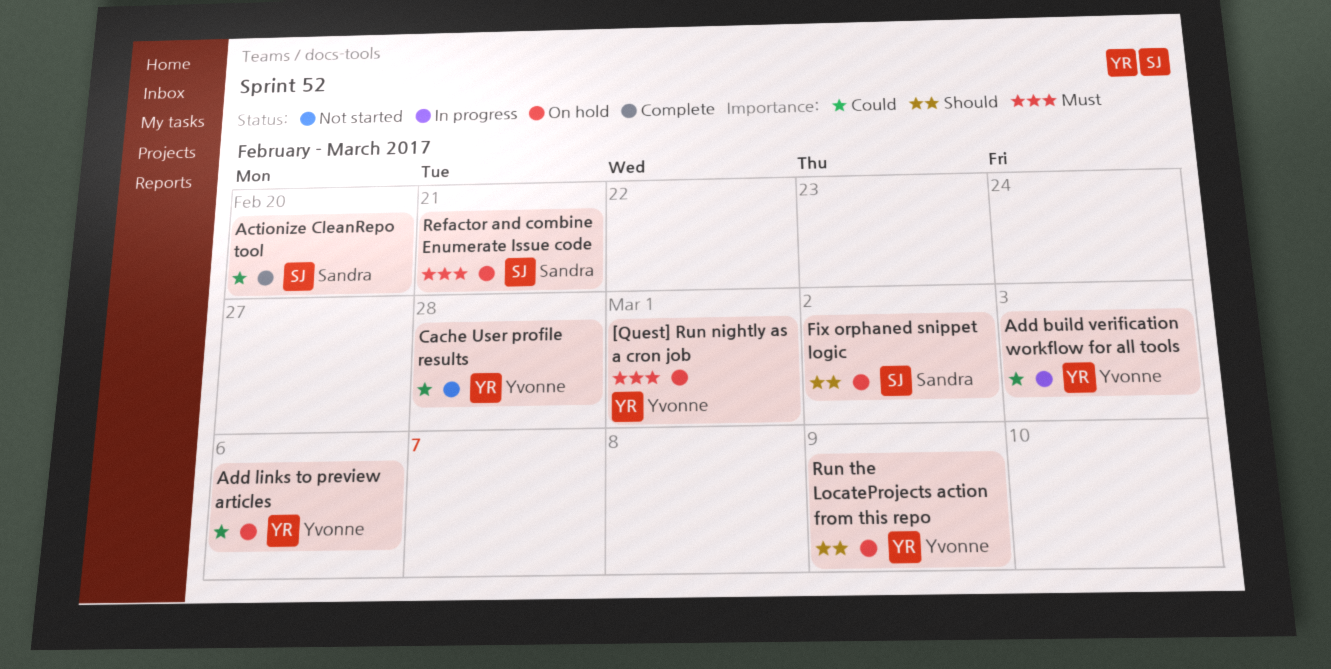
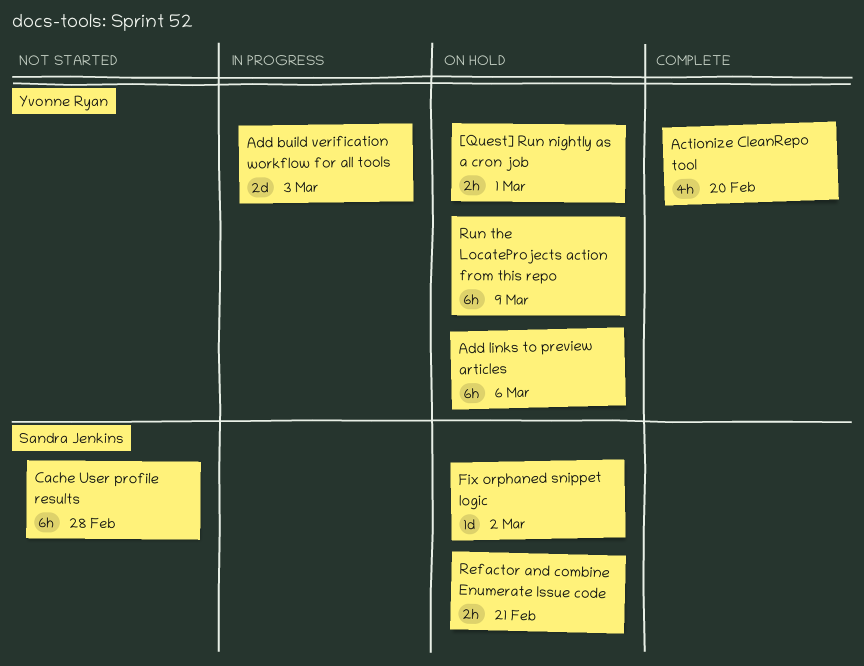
Actionize CleanRepo tool, owner: Sandra Jenkins -> Yvonne Ryan
Cache User profile results, owner: Yvonne Ryan -> Sandra Jenkins

